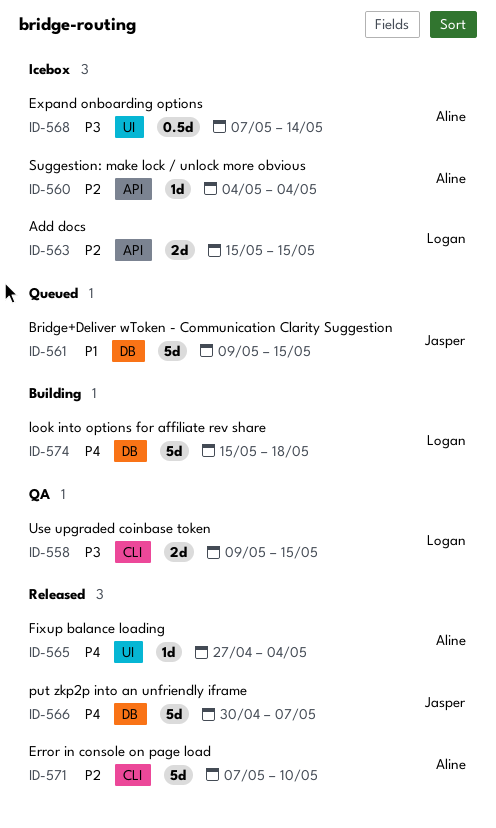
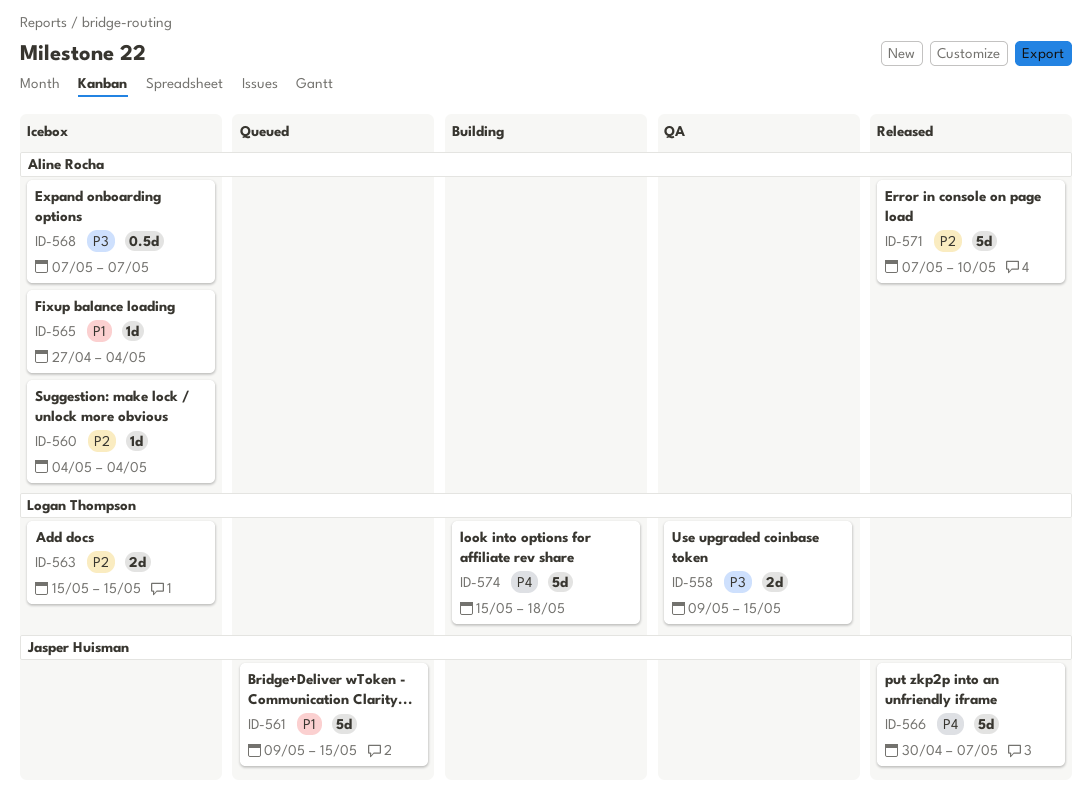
ID-565, status: Released -> Icebox
ID-565, priority: P4 -> P1
ID-568, due: May 14 -> May 7

